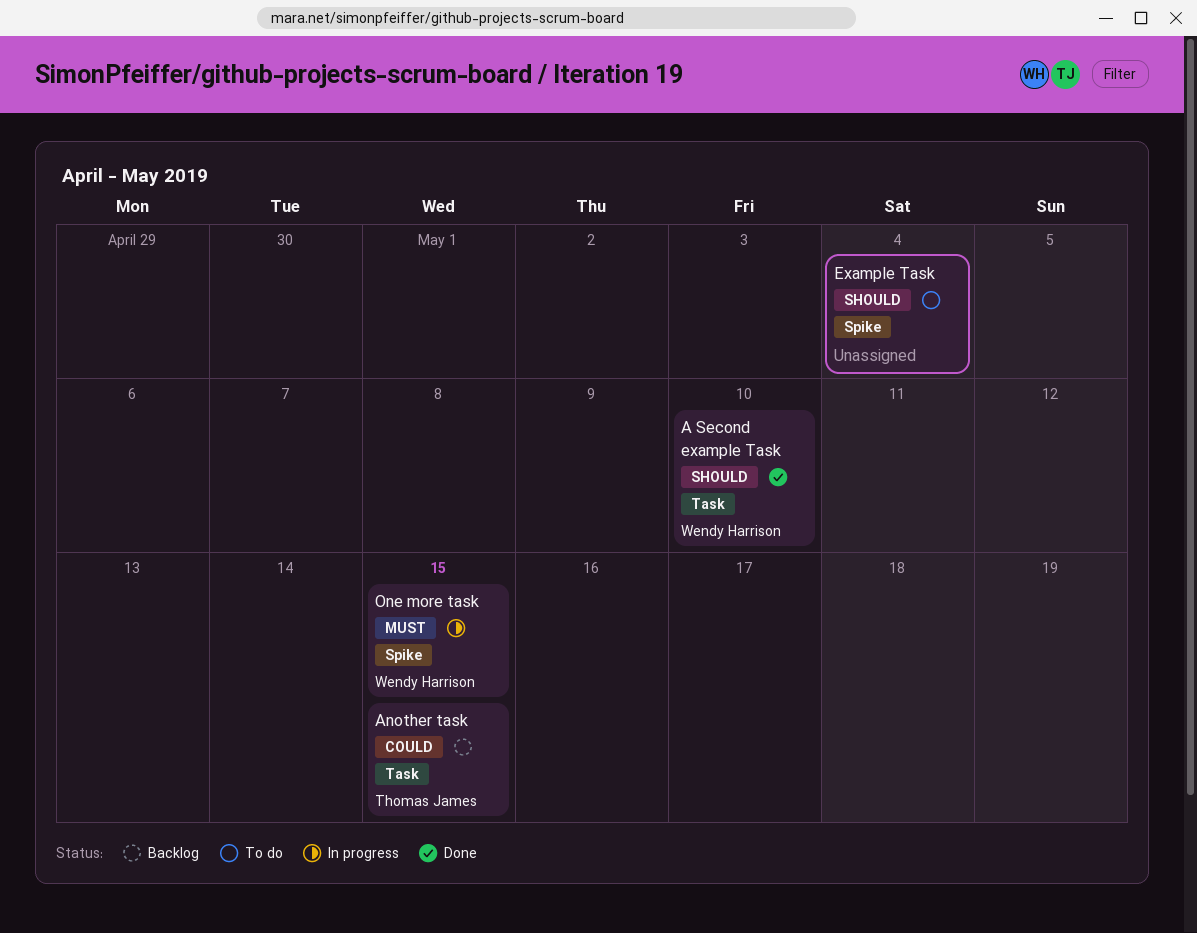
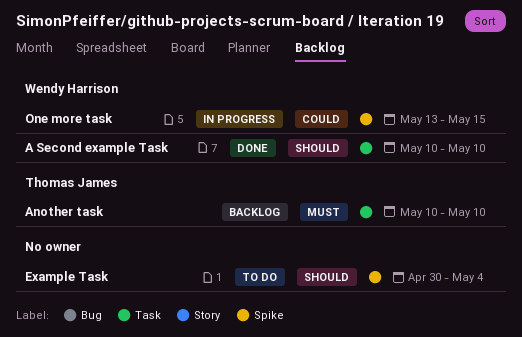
Another task, priority: Could -> Must
Another task, due: May 15 -> May 10
One more task, priority: Must -> Could

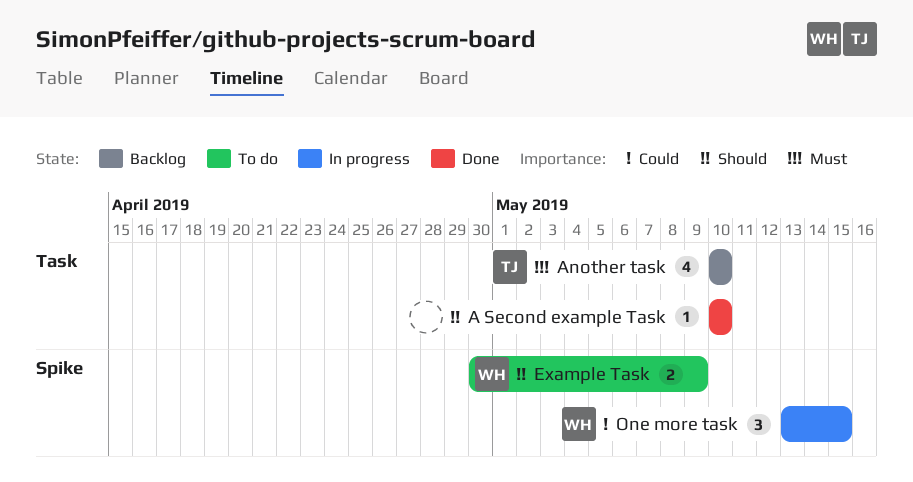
A Second example Task, owner: Wendy Harrison -> none
Example Task, owner: none -> Wendy Harrison
Example Task, due: May 4 -> May 9

